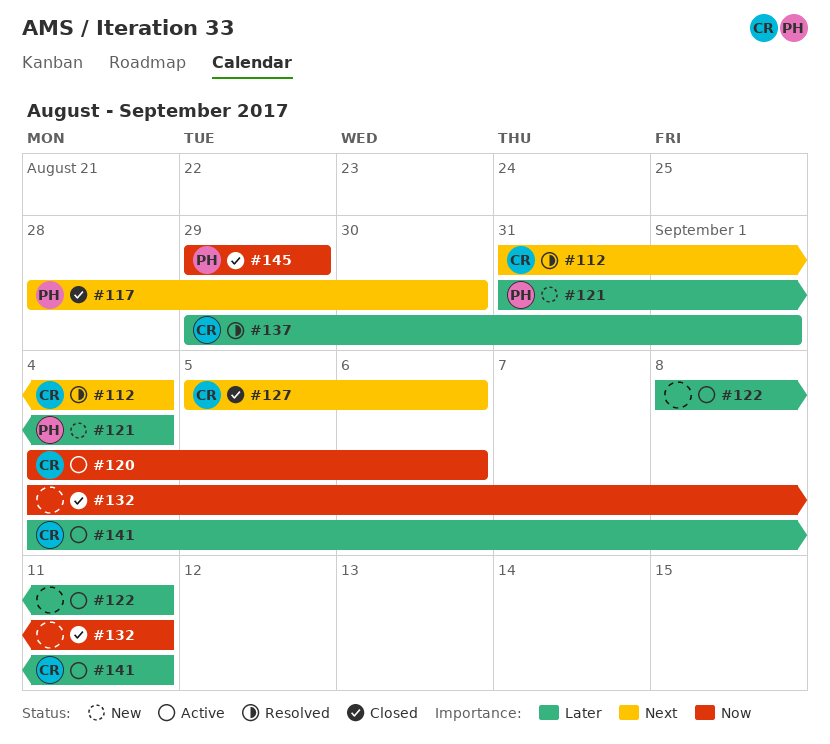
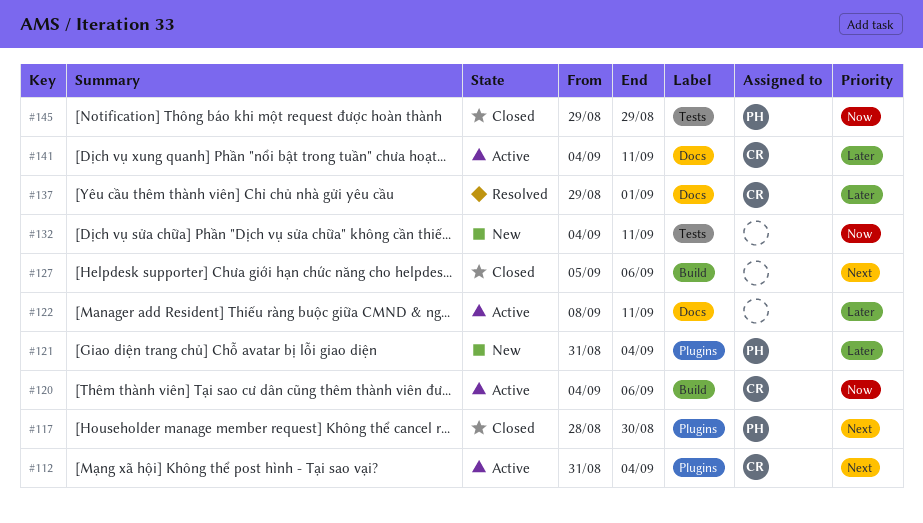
#112, status: Resolved -> Active
#127, owner: CR -> none
#132, status: Closed -> New

